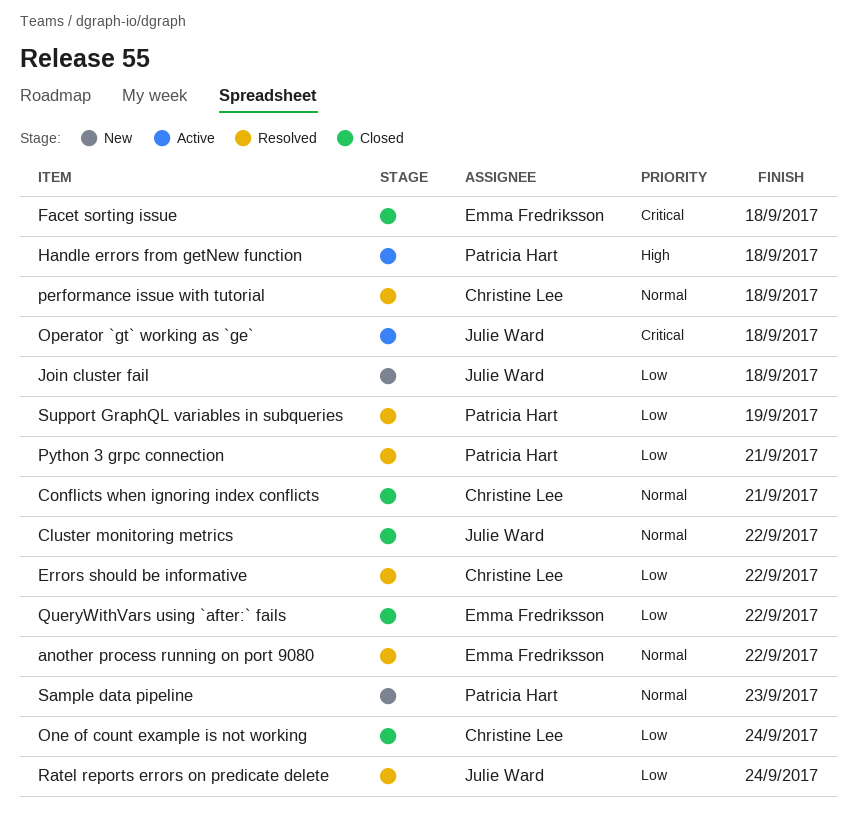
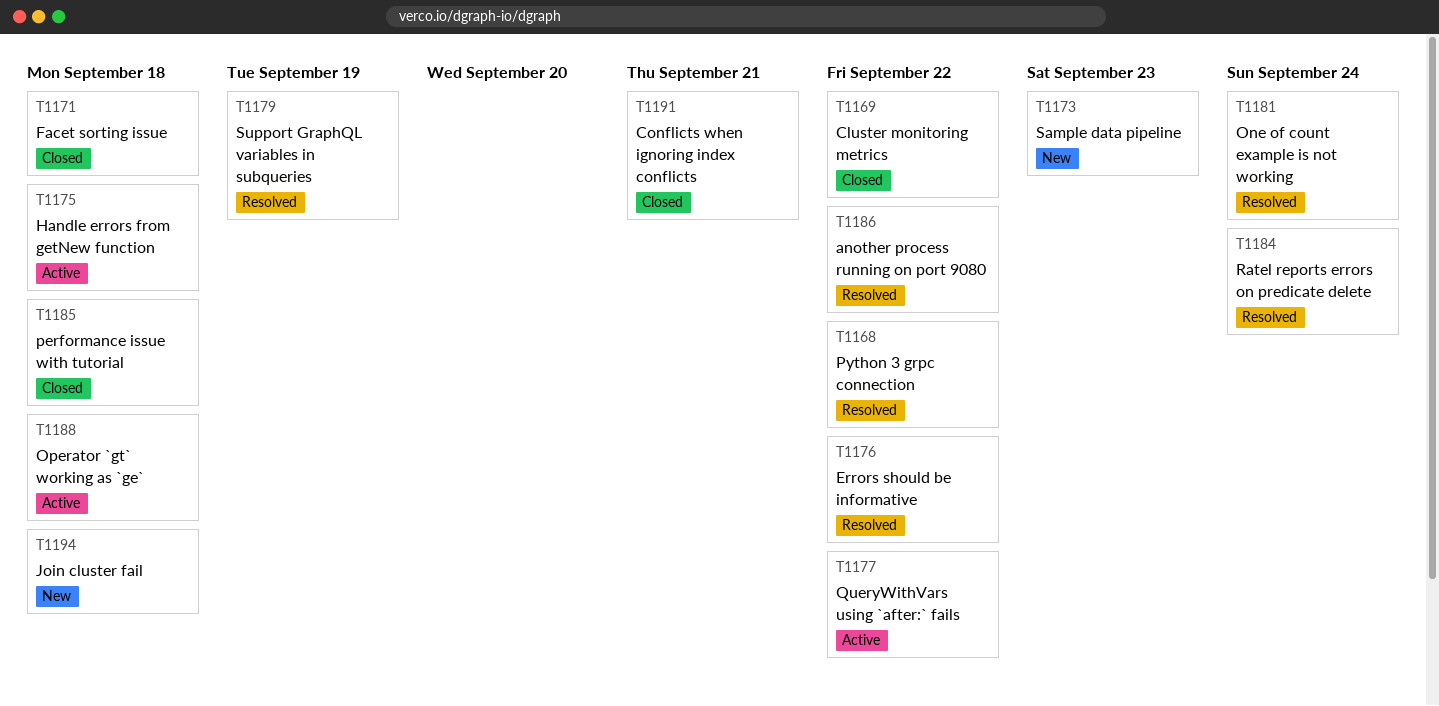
One of count example is not working, status: Closed -> Resolved
performance issue with tutorial, status: Resolved -> Closed
Python 3 grpc connection, due: Sep 21 -> Sep 22
QueryWithVars using `after:` fails, status: Closed -> Active

